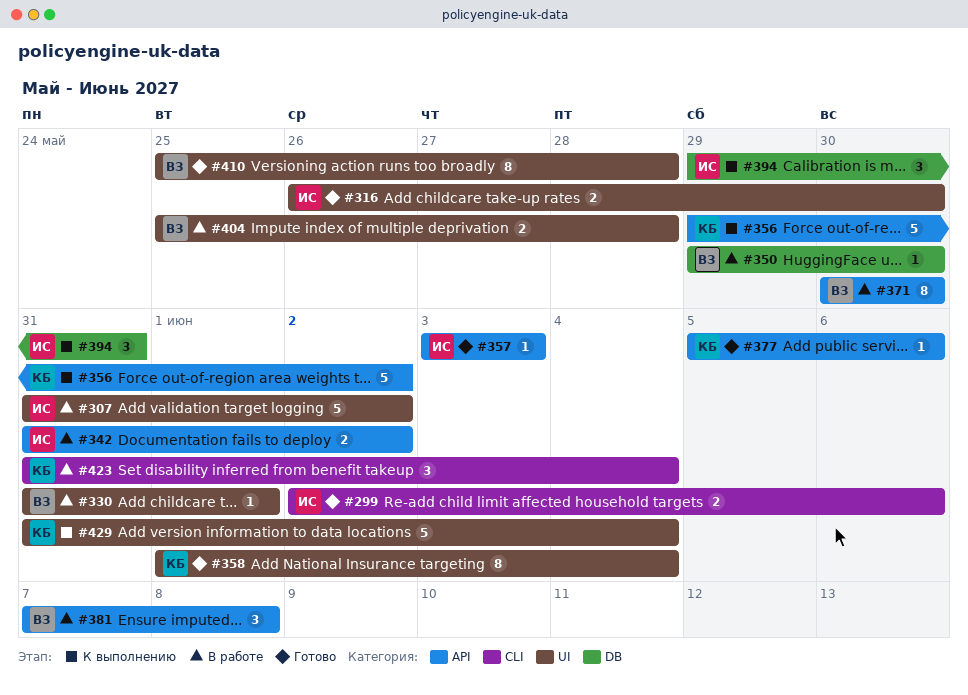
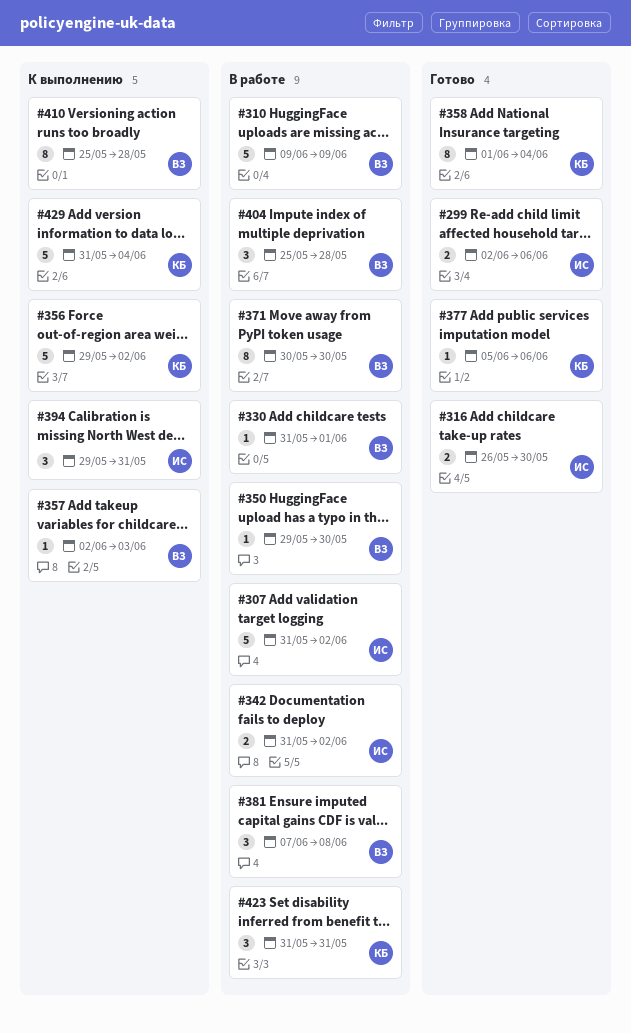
#310: none -> present
#357, status: Готово -> К выполнению
#357, owner: ИС -> ВЗ
#357, start: Jun 3 -> Jun 2
#404, estimate: 2 -> 3
#410, status: Готово -> К выполнению
#423, due: Jun 4 -> May 31

